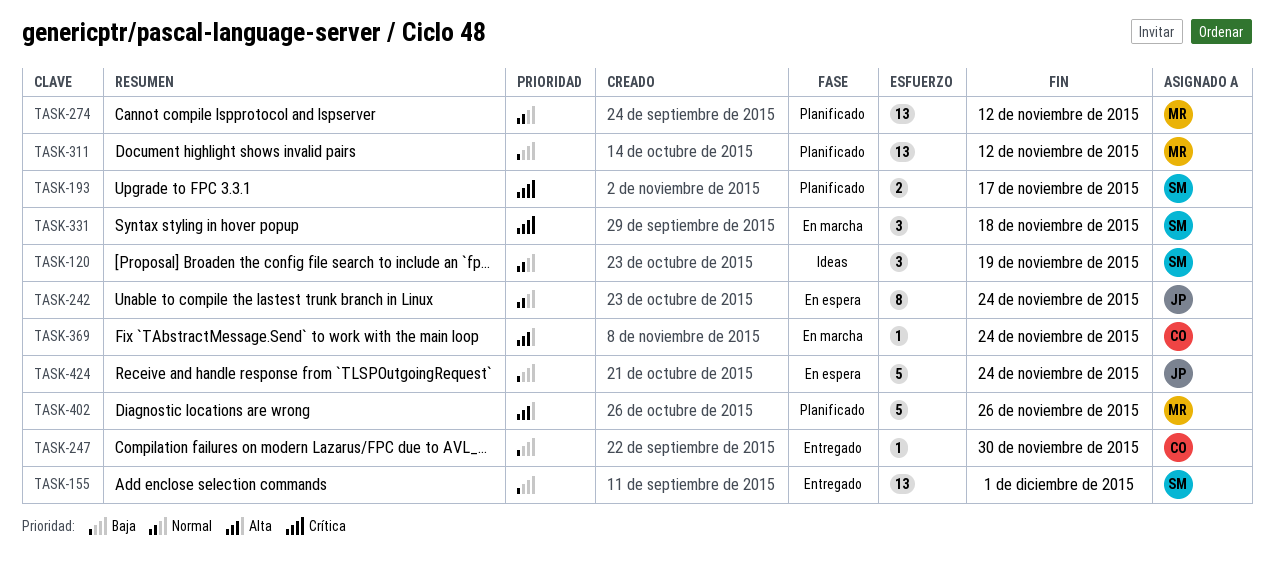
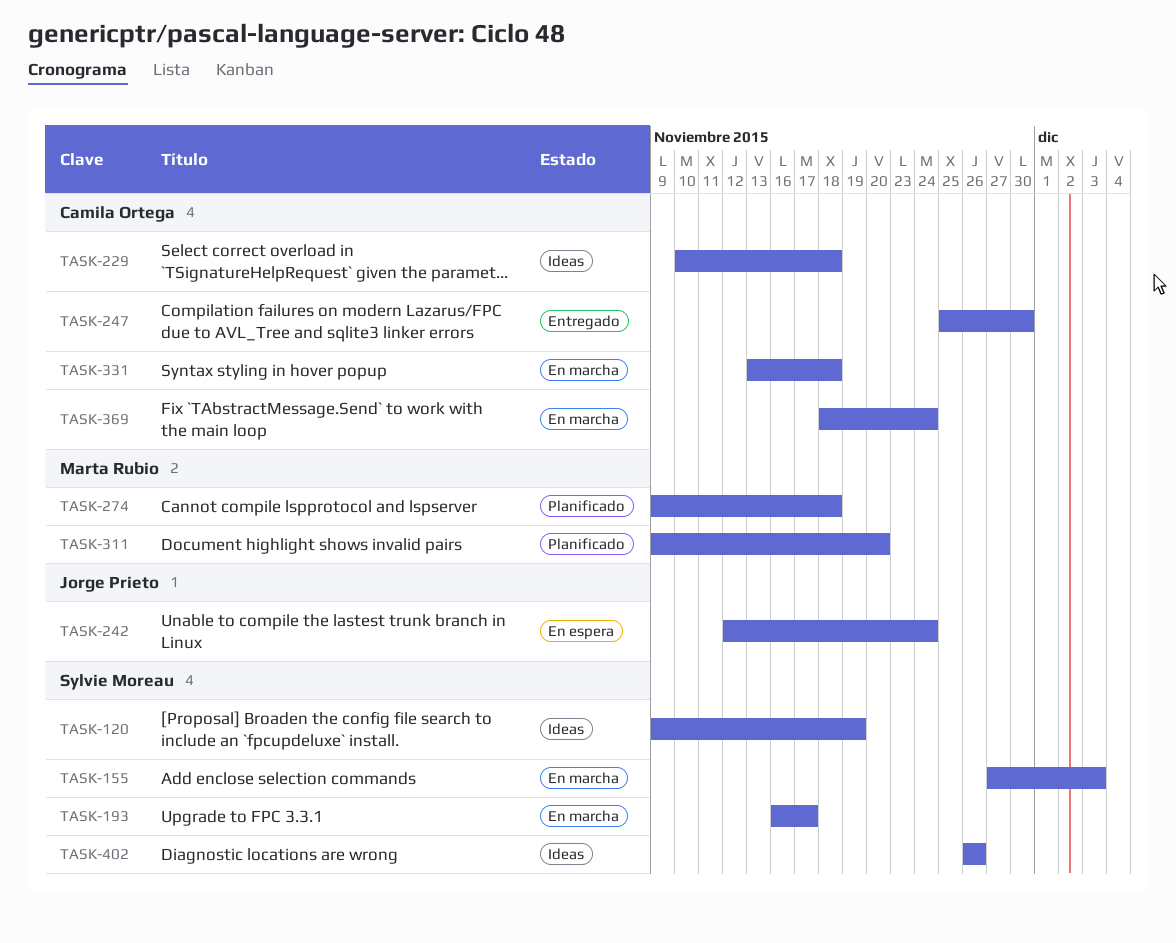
TASK-155, status: Entregado -> En marcha
TASK-155, due: Dec 1 -> Dec 3
TASK-193, status: Planificado -> En marcha
TASK-229: none -> present
TASK-274, due: Nov 12 -> Nov 18
TASK-311, due: Nov 12 -> Nov 20
TASK-331, owner: Sylvie Moreau -> Camila Ortega
TASK-402, status: Planificado -> Ideas
TASK-402, owner: Marta Rubio -> Sylvie Moreau
TASK-424: present -> none

